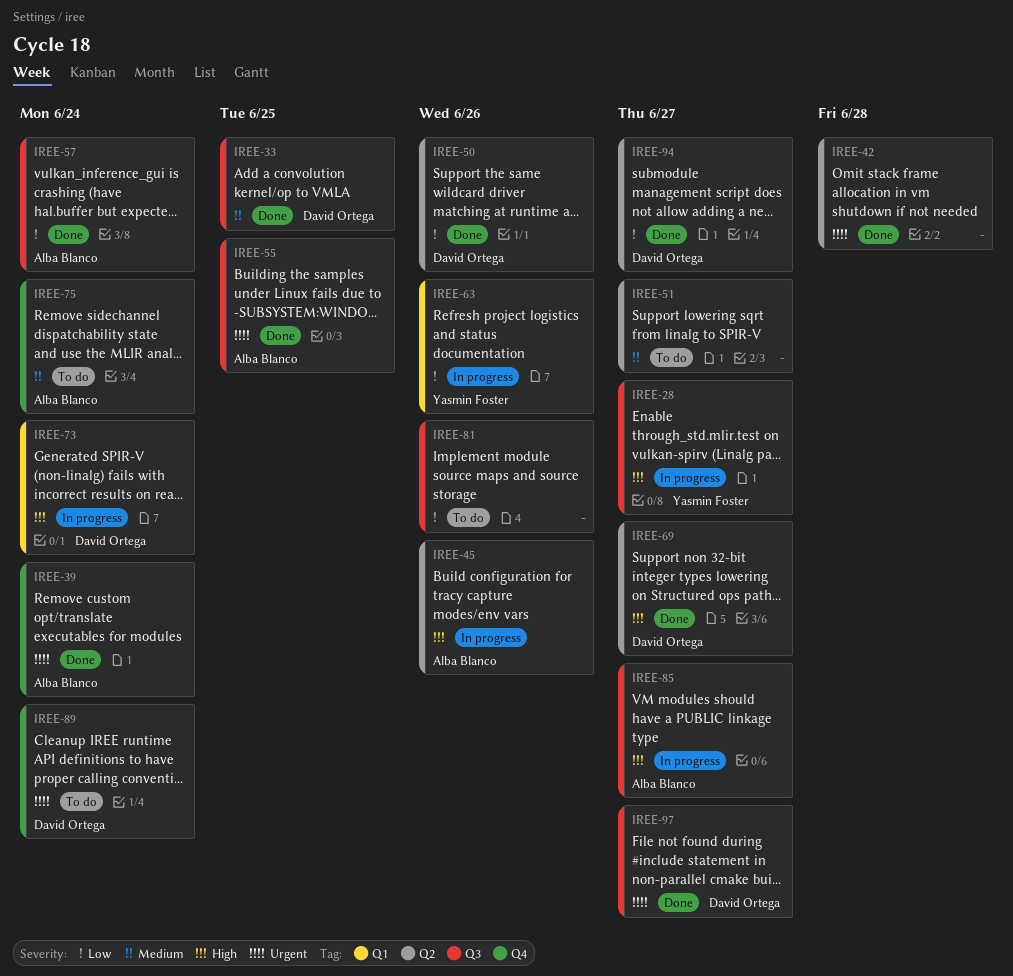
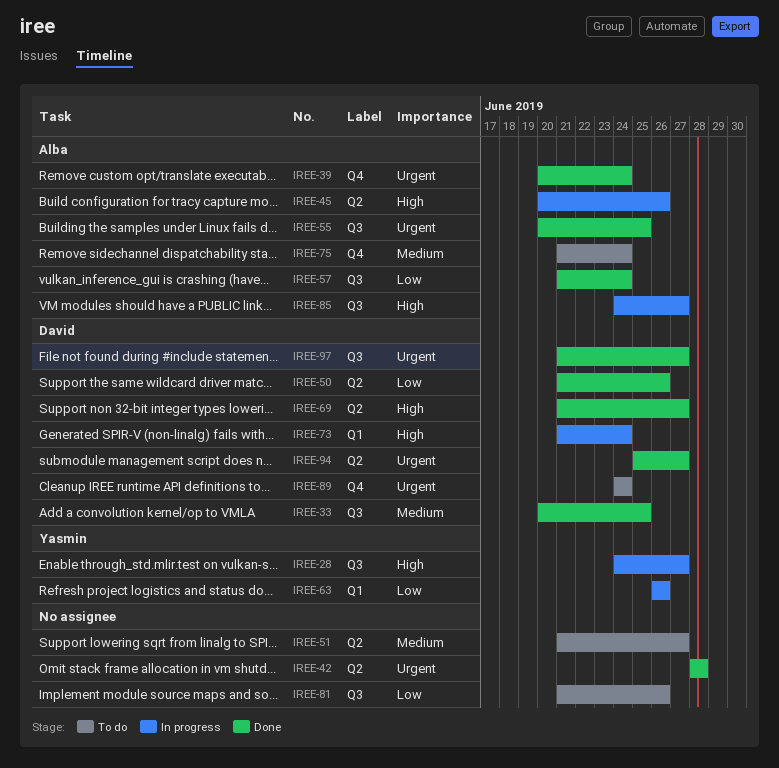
IREE-94, priority: Low -> Urgent

